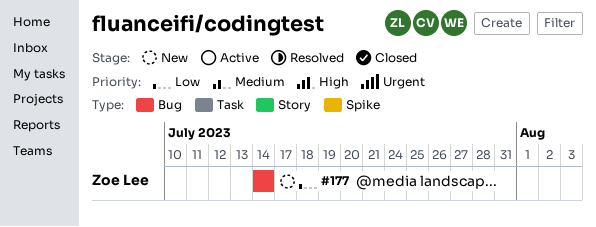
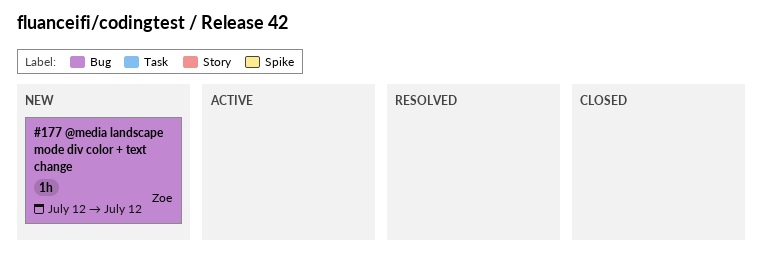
#177, start: Jul 14 -> Jul 12
#177, due: Jul 14 -> Jul 12

